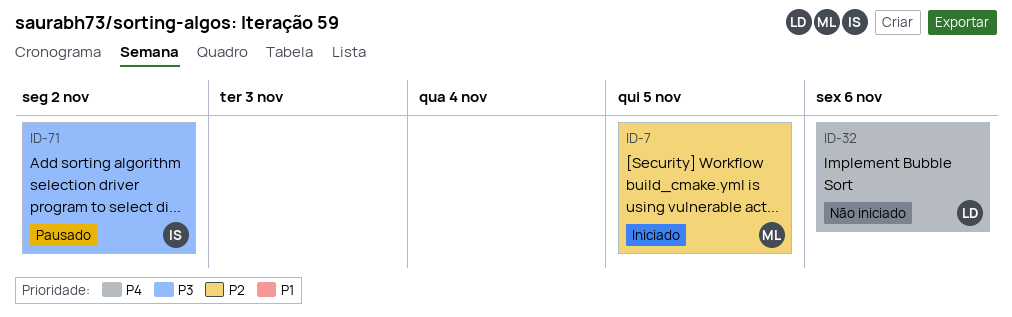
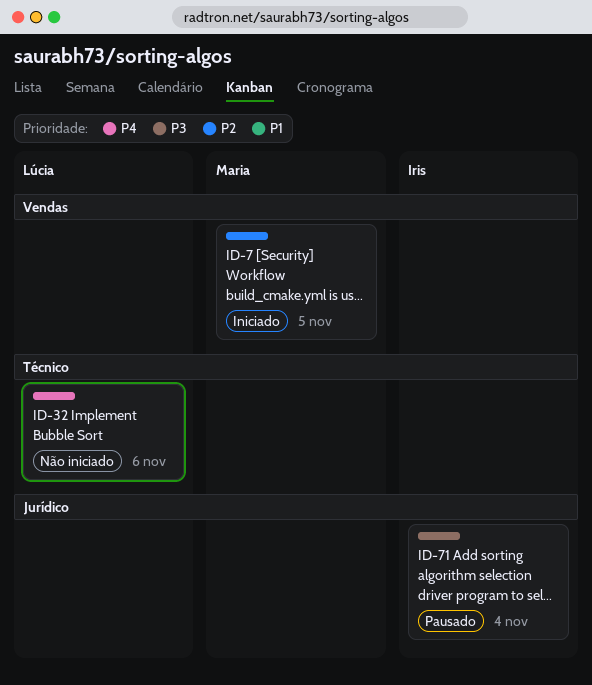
ID-71, due: Nov 2 -> Nov 4

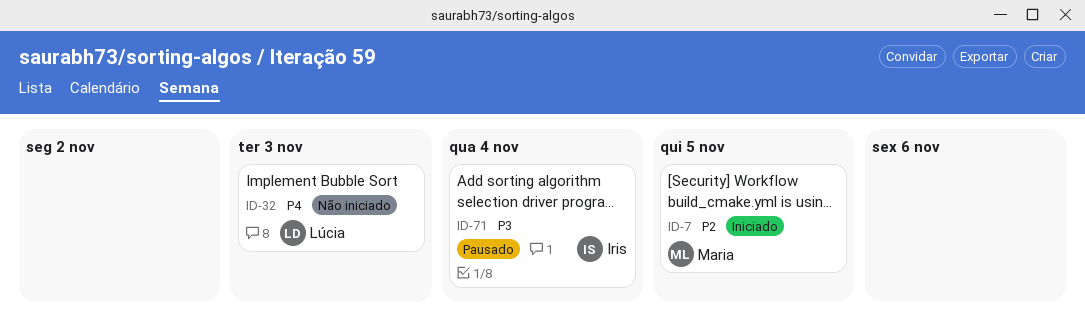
ID-32, due: Nov 6 -> Nov 3

